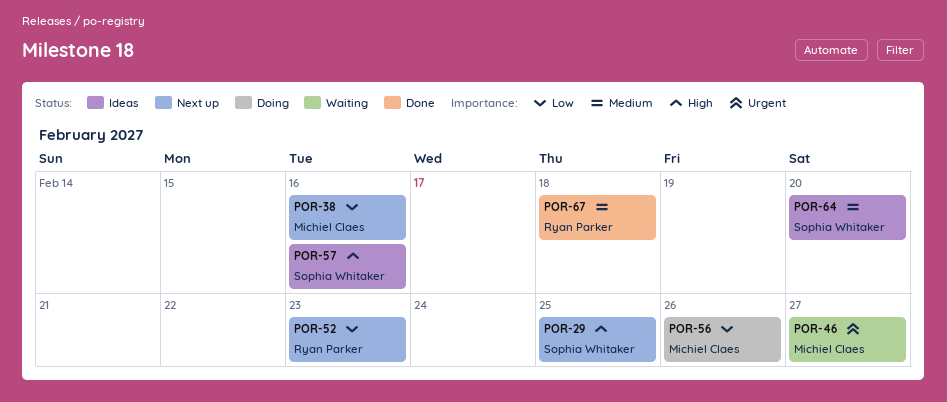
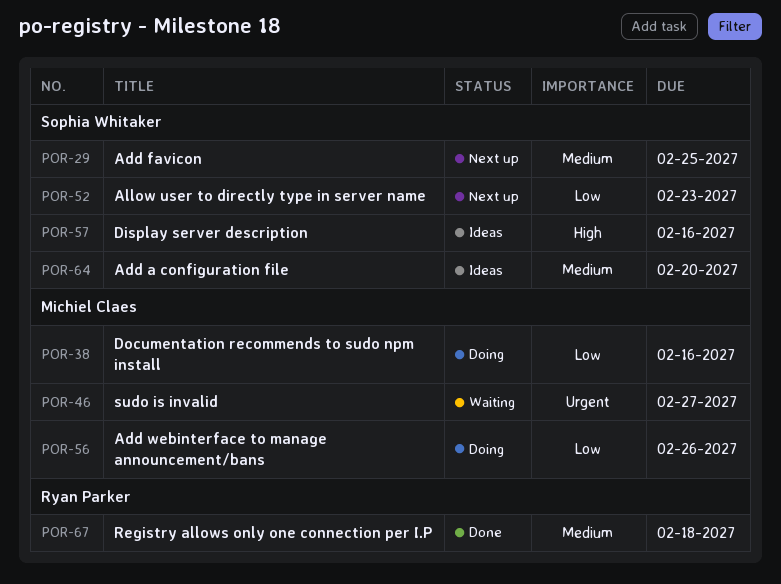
POR-29, priority: High -> Medium
POR-38, status: Next up -> Doing
POR-52, owner: Ryan Parker -> Sophia Whitaker

